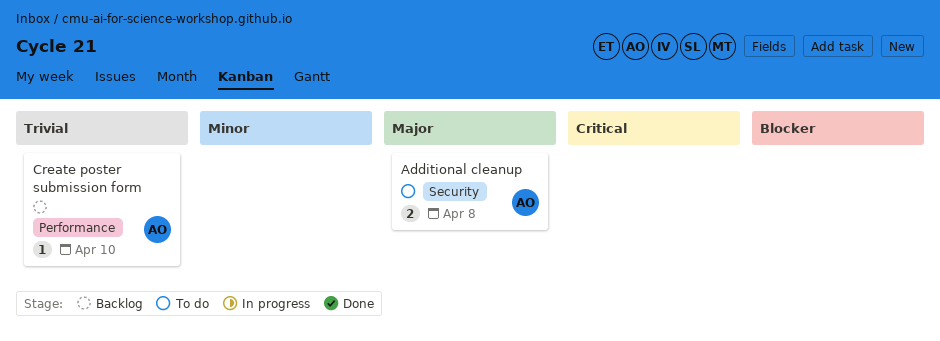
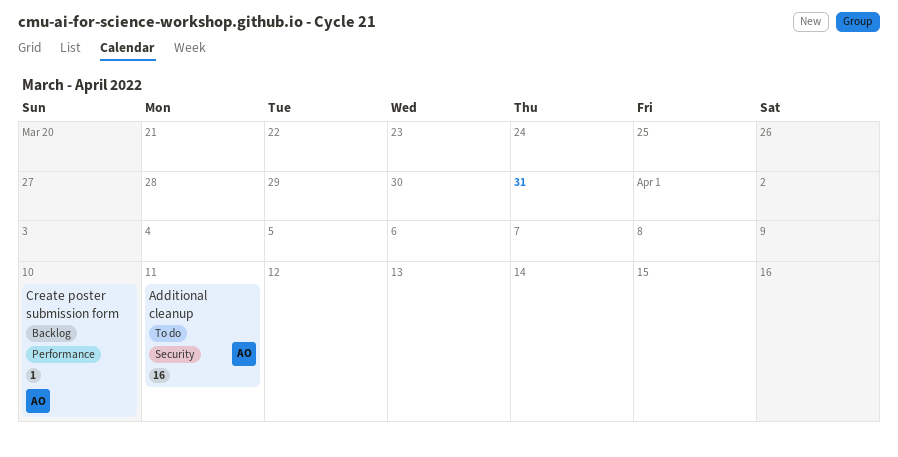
Additional cleanup, estimate: 2 -> 16
Additional cleanup, due: Apr 8 -> Apr 11

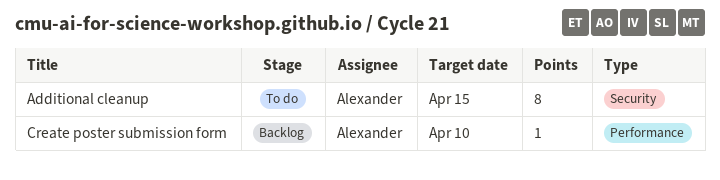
Additional cleanup, estimate: 16 -> 8
Additional cleanup, due: Apr 11 -> Apr 15

